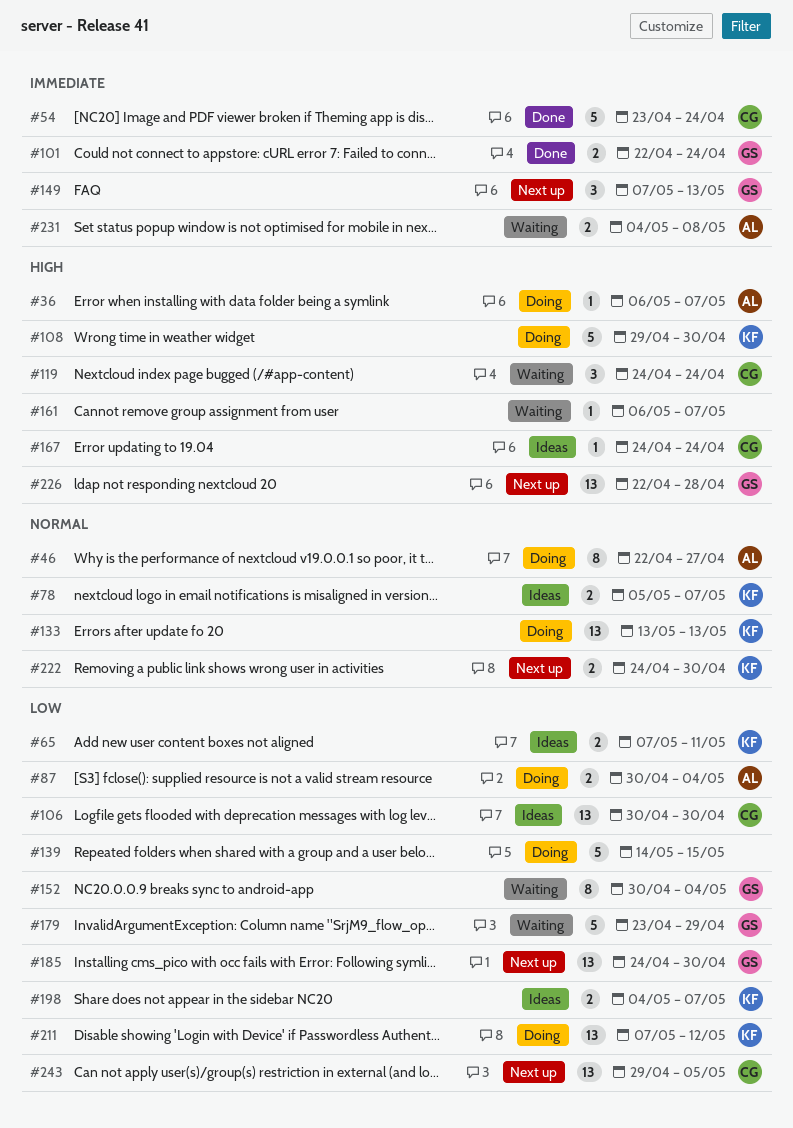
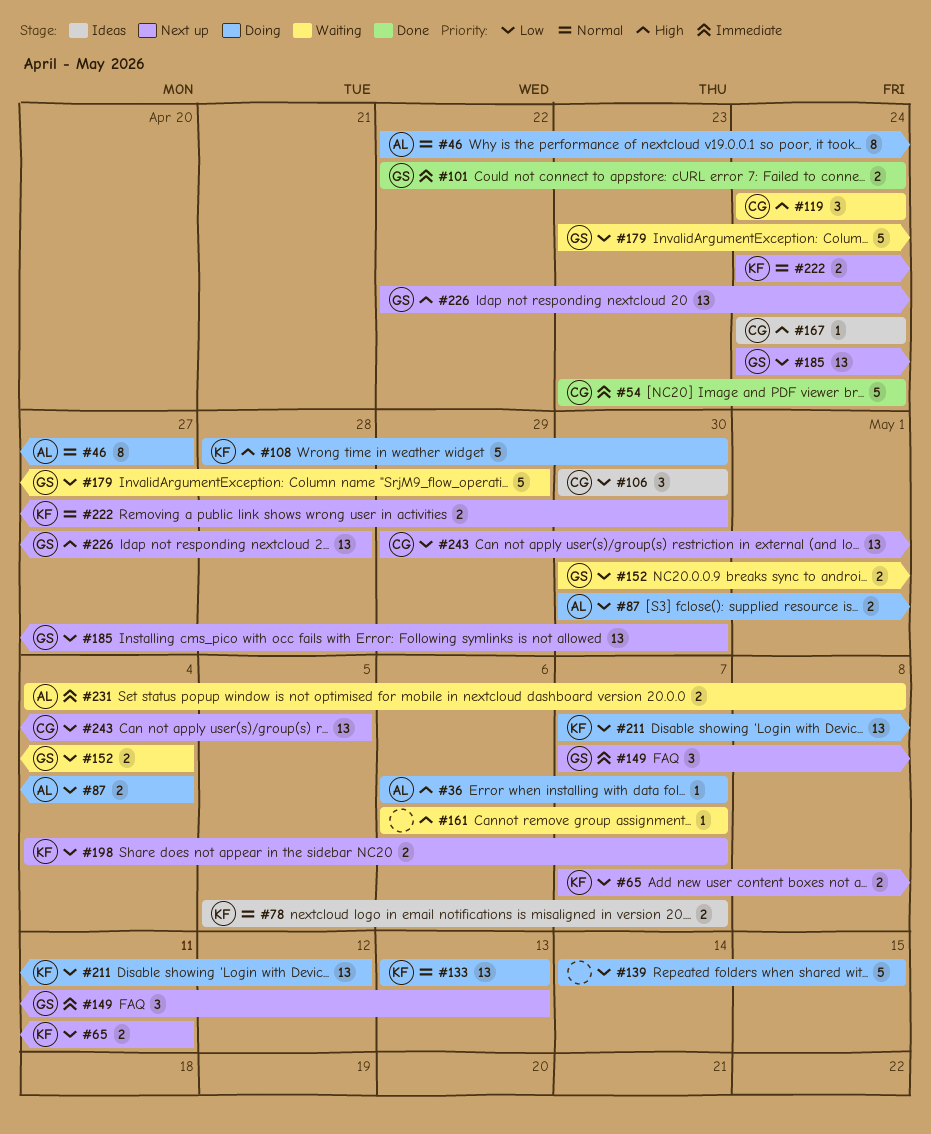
#65, status: Ideas -> Next up
#106, estimate: 13 -> 3
#108, start: Apr 29 -> Apr 28
#152, estimate: 8 -> 2
#198, status: Ideas -> Next up

